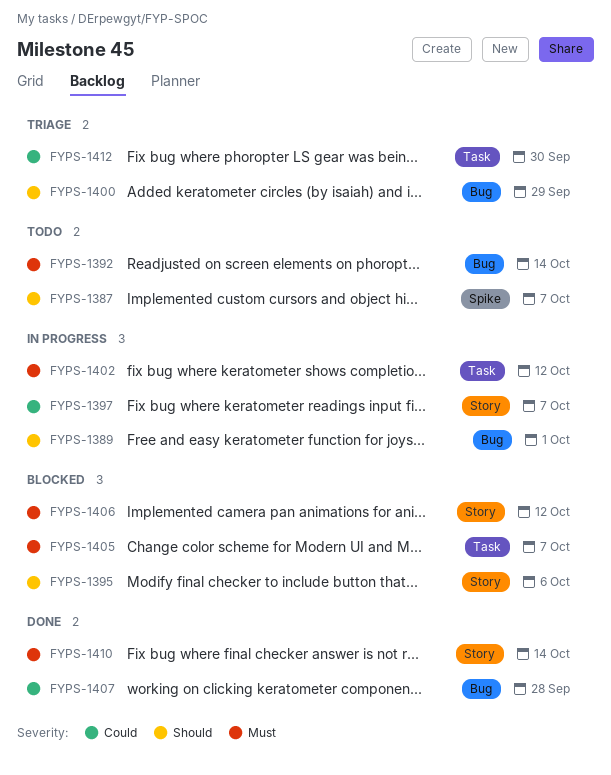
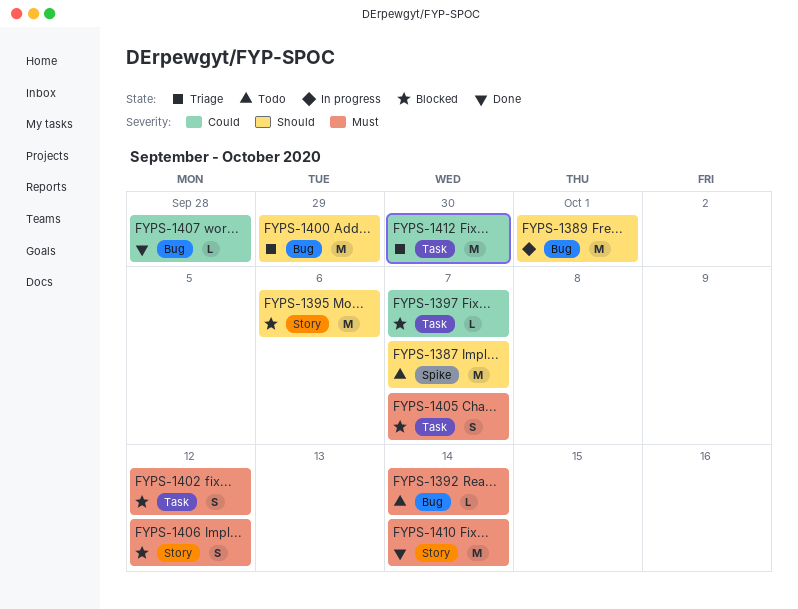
FYPS-1397, status: In progress -> Blocked
FYPS-1397, label: Story -> Task
FYPS-1402, status: In progress -> Blocked

